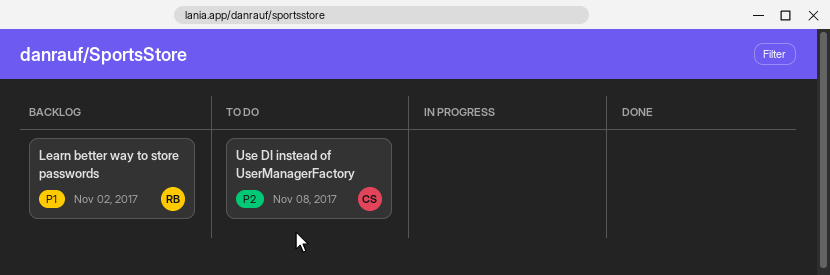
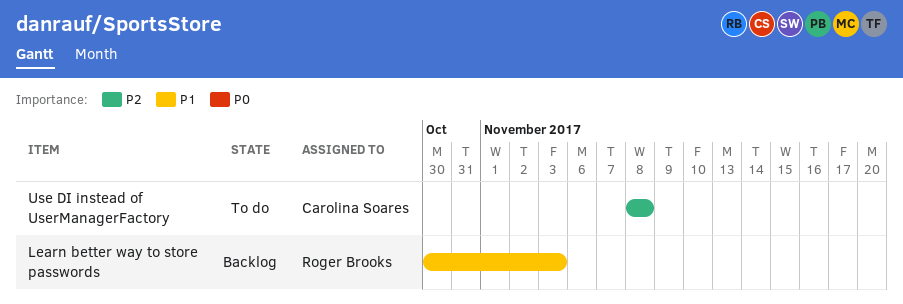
Learn better way to store passwords, due: Nov 2 -> Nov 3

